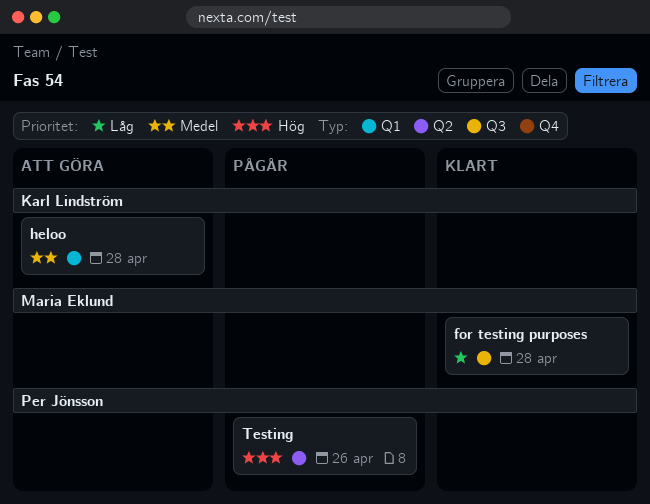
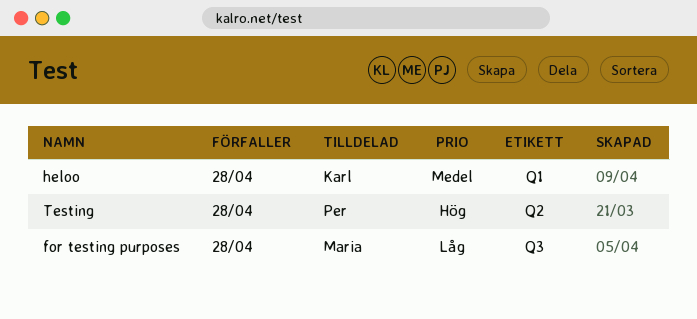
Testing, due: Apr 26 -> Apr 28

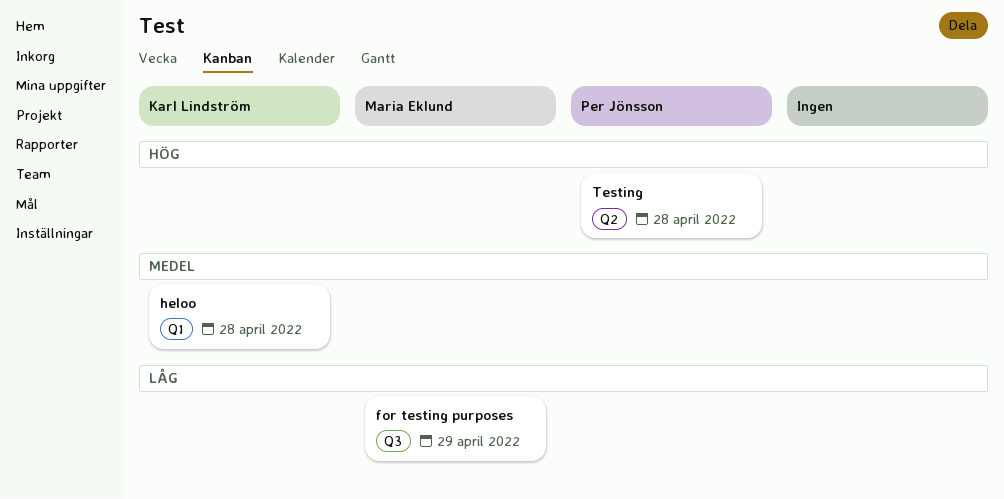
for testing purposes, due: Apr 28 -> Apr 29

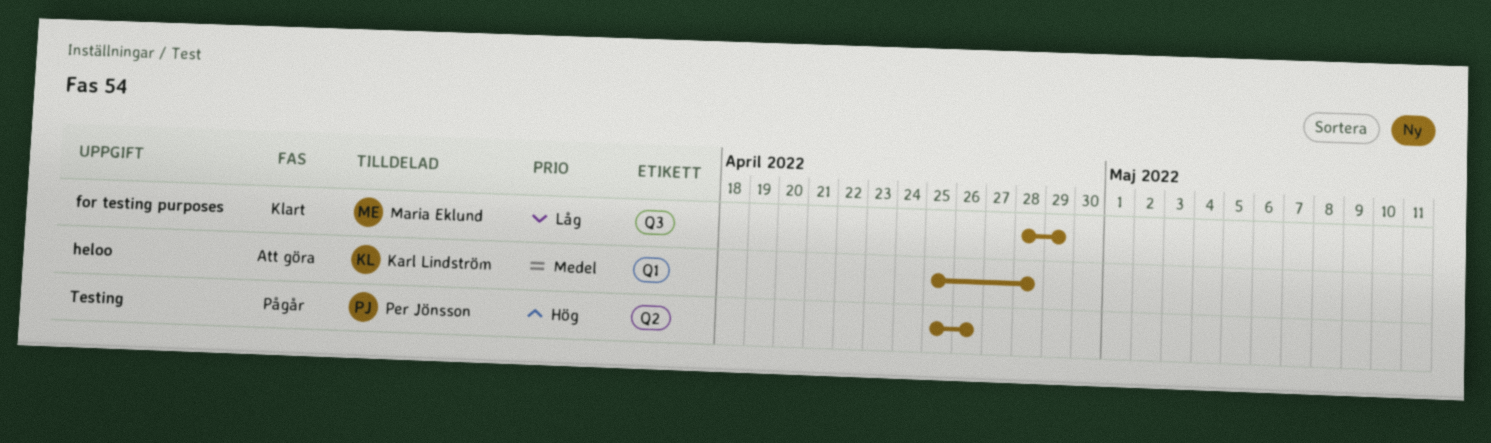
Testing, due: Apr 28 -> Apr 26

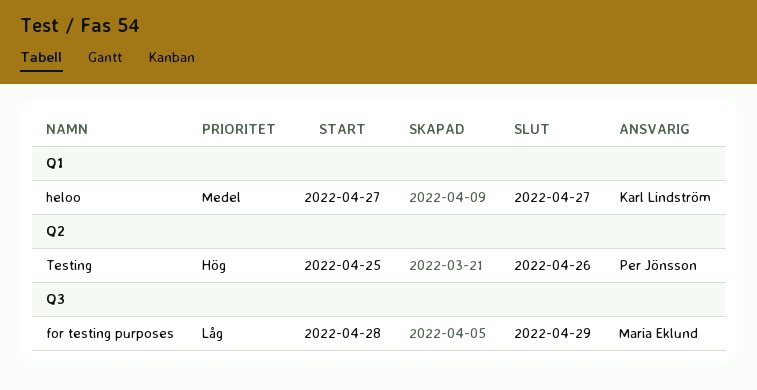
heloo, start: Apr 25 -> Apr 27
heloo, due: Apr 28 -> Apr 27

